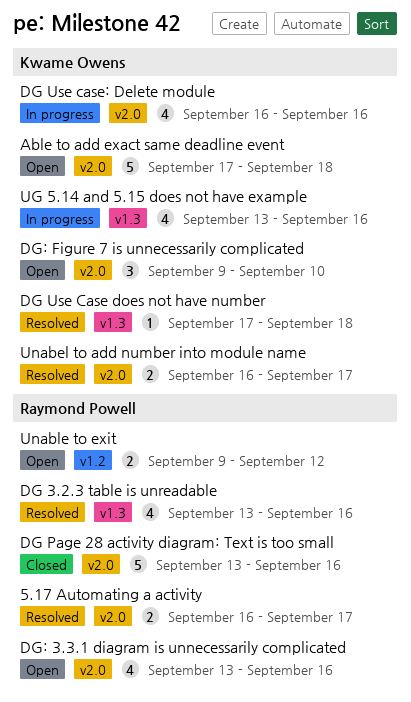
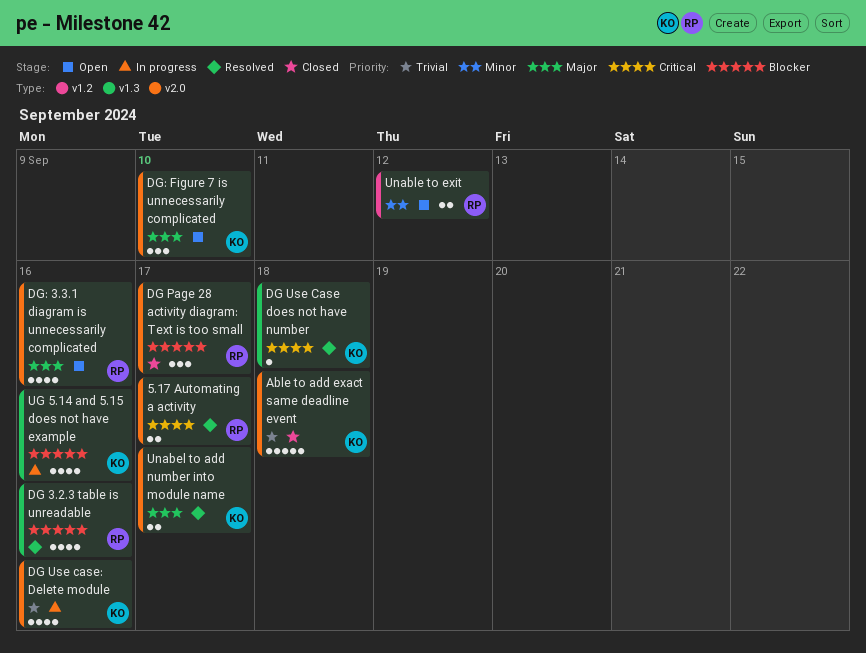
Able to add exact same deadline event, status: Open -> Closed
DG Page 28 activity diagram: Text is too small, estimate: 5 -> 3
DG Page 28 activity diagram: Text is too small, due: Sep 16 -> Sep 17

